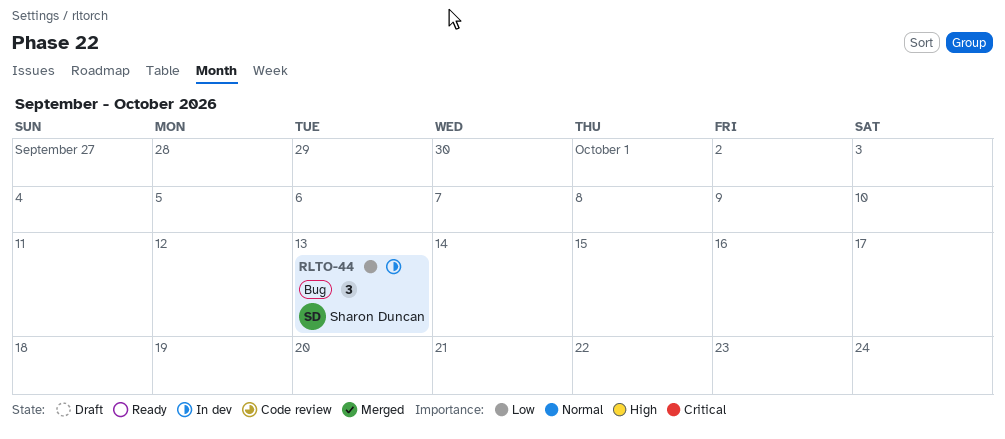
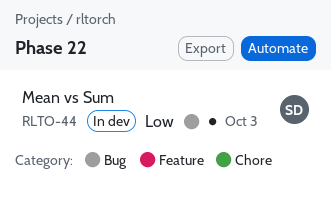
RLTO-44, estimate: 3 -> 1
RLTO-44, due: Oct 13 -> Oct 3

